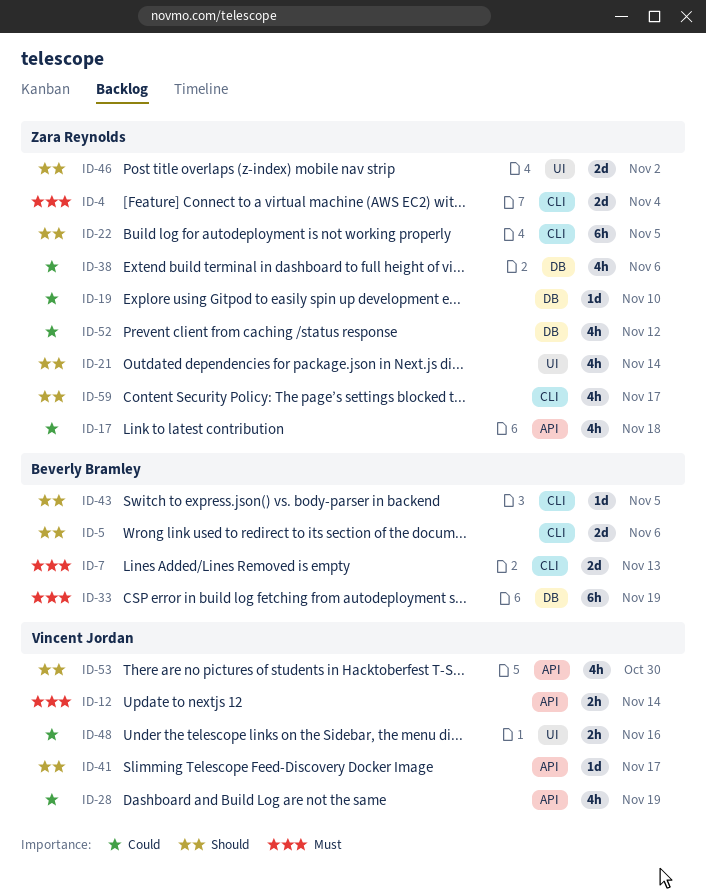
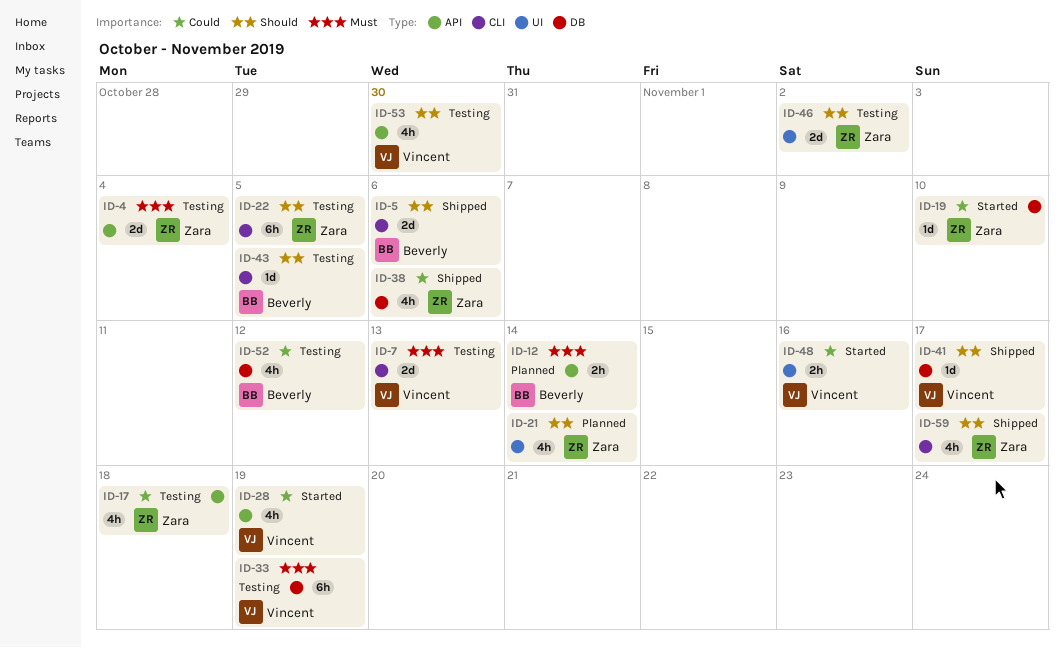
ID-4, label: CLI -> API
ID-7, owner: Beverly Bramley -> Vincent Jordan
ID-12, owner: Vincent Jordan -> Beverly Bramley
ID-33, owner: Beverly Bramley -> Vincent Jordan
ID-41, label: API -> DB
ID-52, owner: Zara Reynolds -> Beverly Bramley

